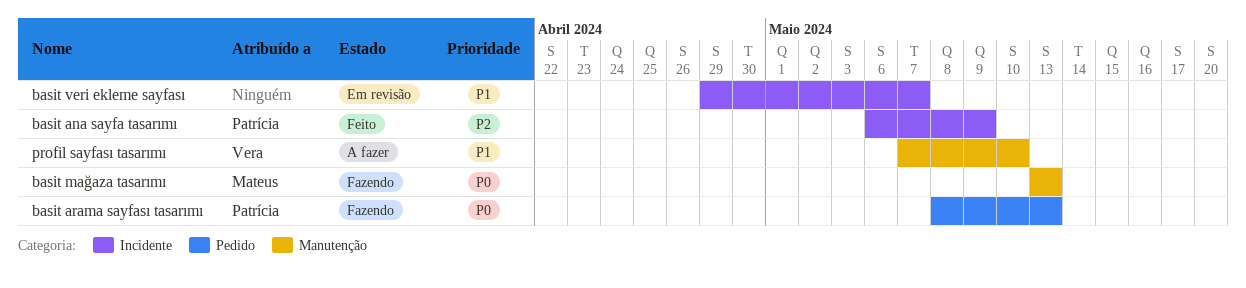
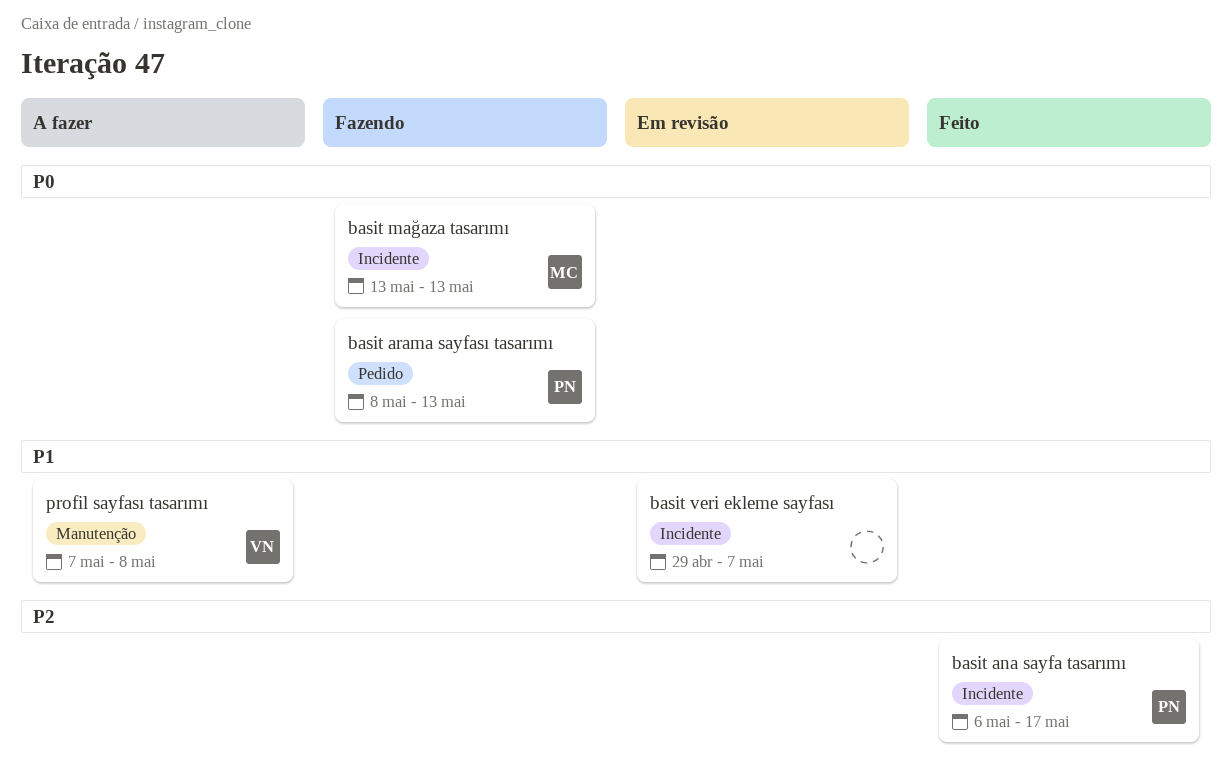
basit ana sayfa tasarımı, due: May 9 -> May 17
basit mağaza tasarımı, label: Manutenção -> Incidente
profil sayfası tasarımı, due: May 10 -> May 8

